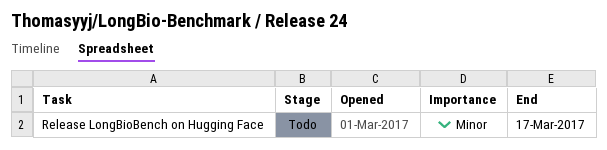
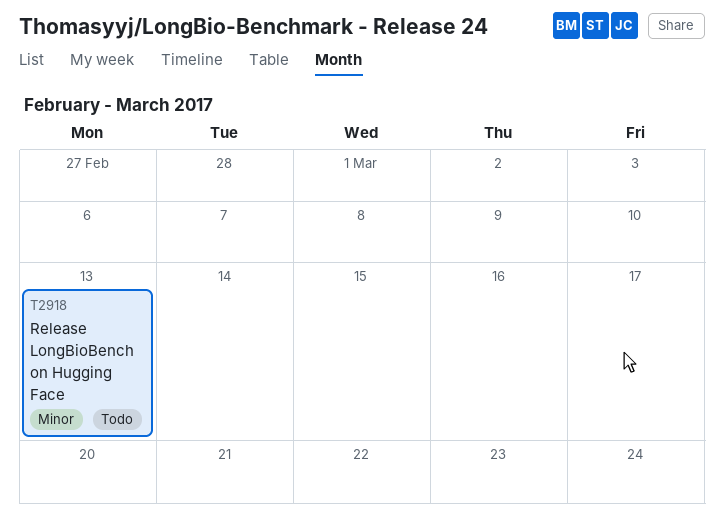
Release LongBioBench on Hugging Face, due: Mar 17 -> Mar 13

